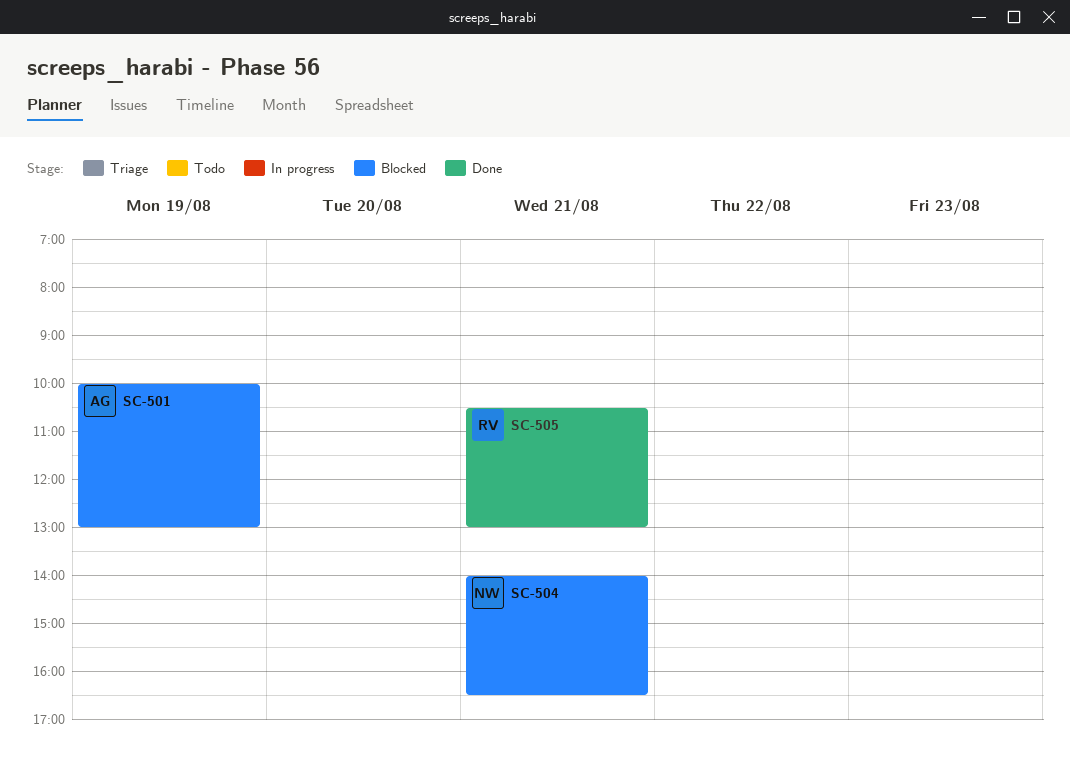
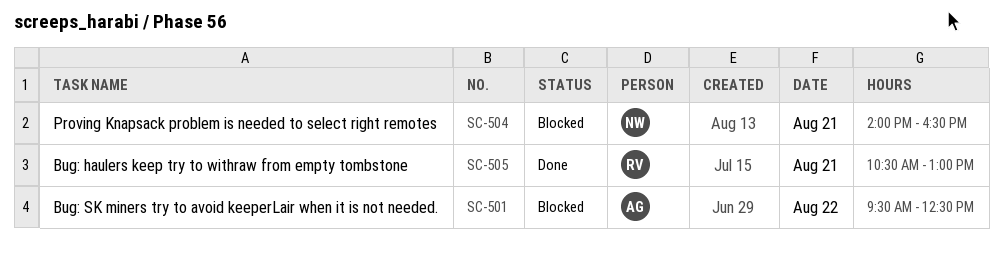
SC-501, day: Aug 19 -> Aug 22
SC-501, begins: 10:00 -> 09:30
SC-501, ends: 13:00 -> 12:30

